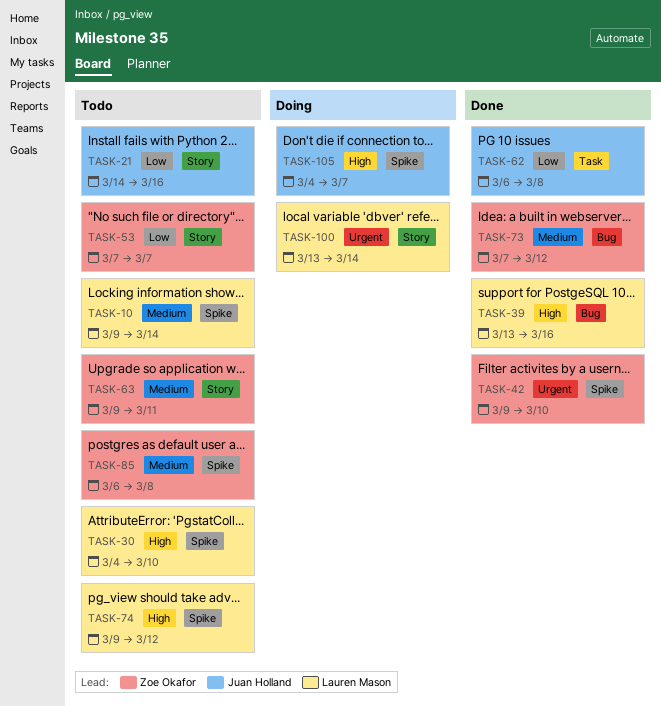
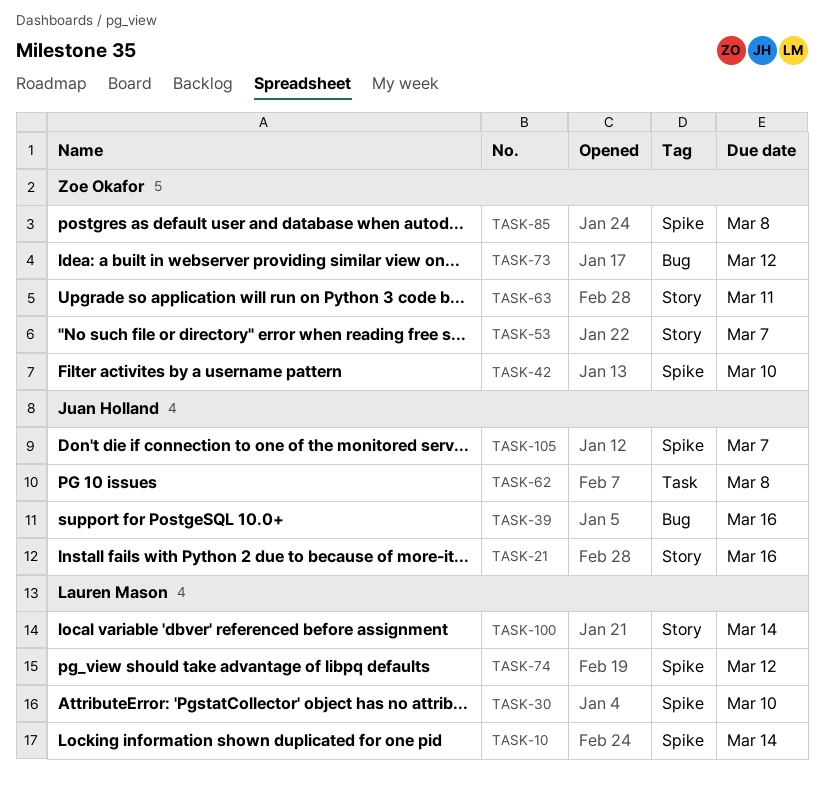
TASK-39, owner: Lauren Mason -> Juan Holland

